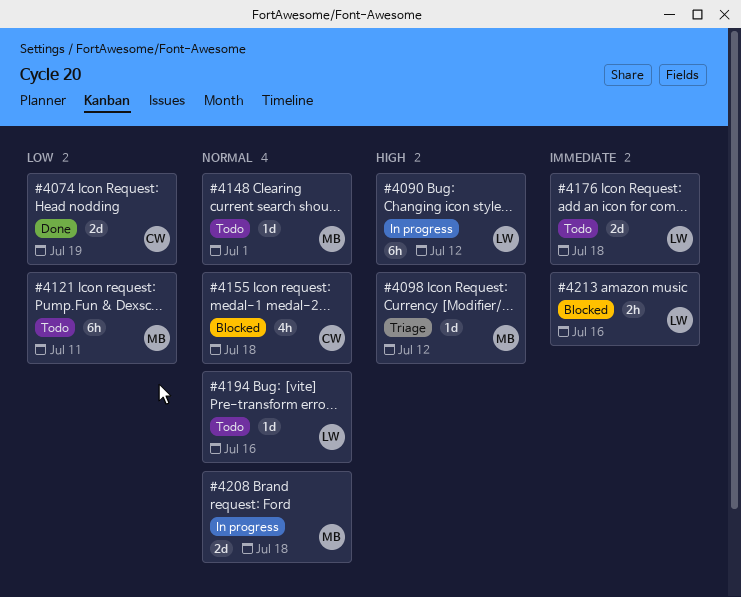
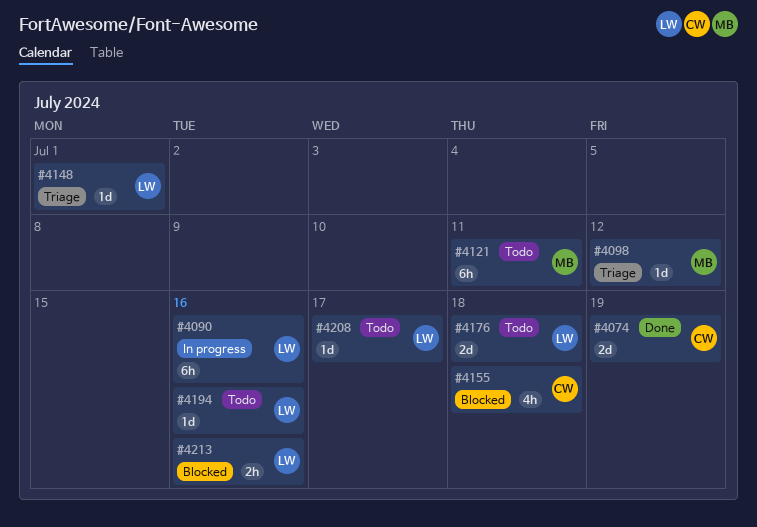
#4090, due: Jul 12 -> Jul 16
#4148, status: Todo -> Triage
#4148, owner: MB -> LW
#4208, status: In progress -> Todo
#4208, owner: MB -> LW
#4208, estimate: 2d -> 1d
#4208, due: Jul 18 -> Jul 17

